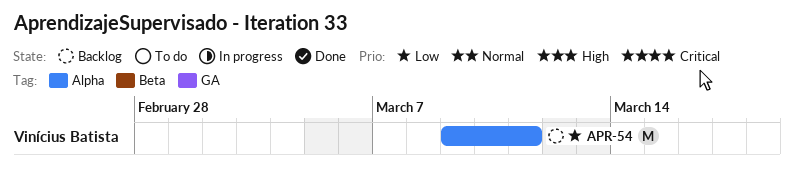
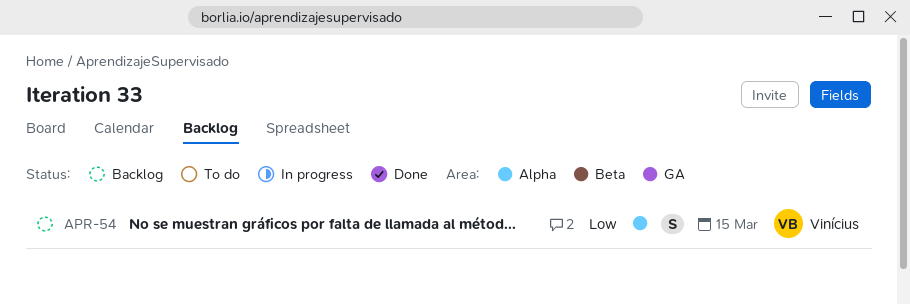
APR-54, estimate: M -> S
APR-54, due: Mar 11 -> Mar 15

